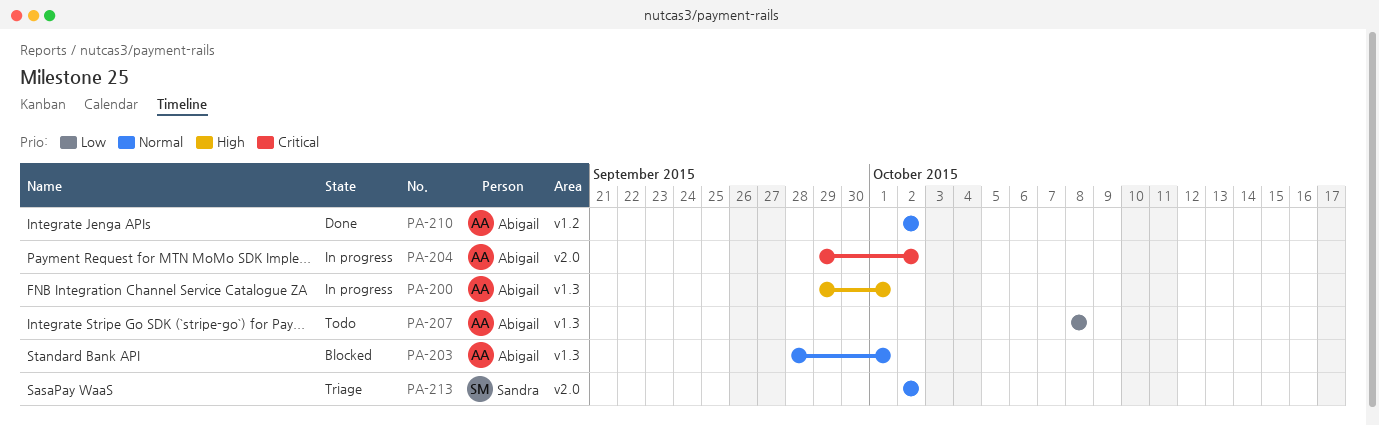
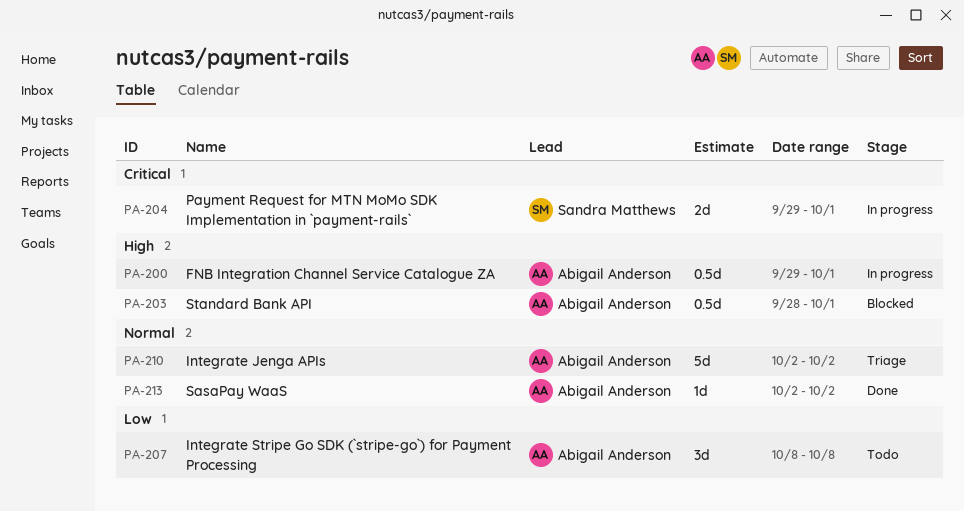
PA-203, priority: Normal -> High
PA-204, owner: Abigail Anderson -> Sandra Matthews
PA-204, due: Oct 2 -> Oct 1
PA-210, status: Done -> Triage
PA-213, status: Triage -> Done
PA-213, owner: Sandra Matthews -> Abigail Anderson

